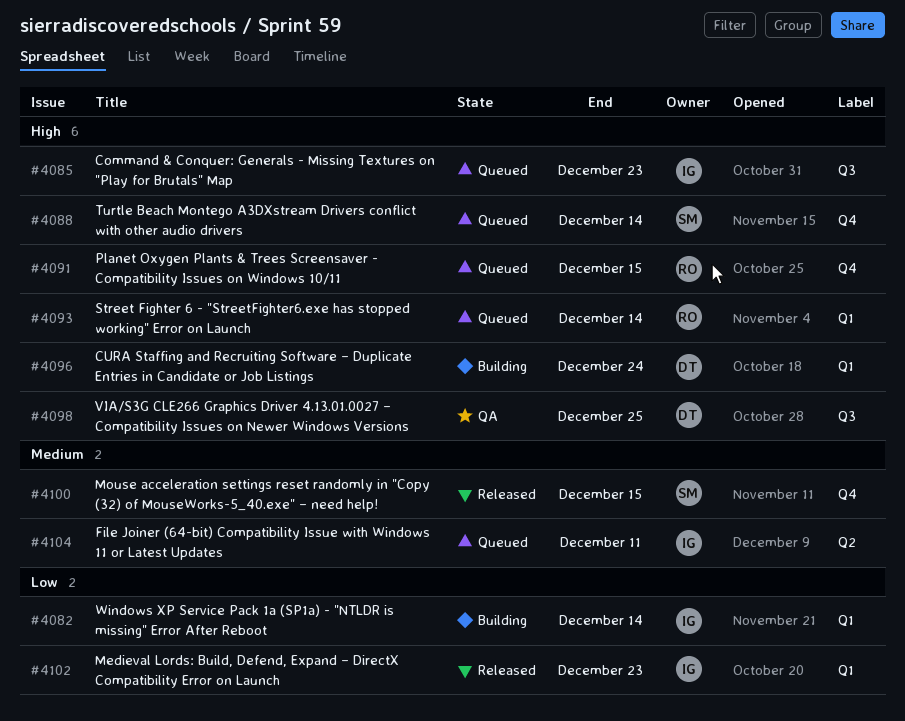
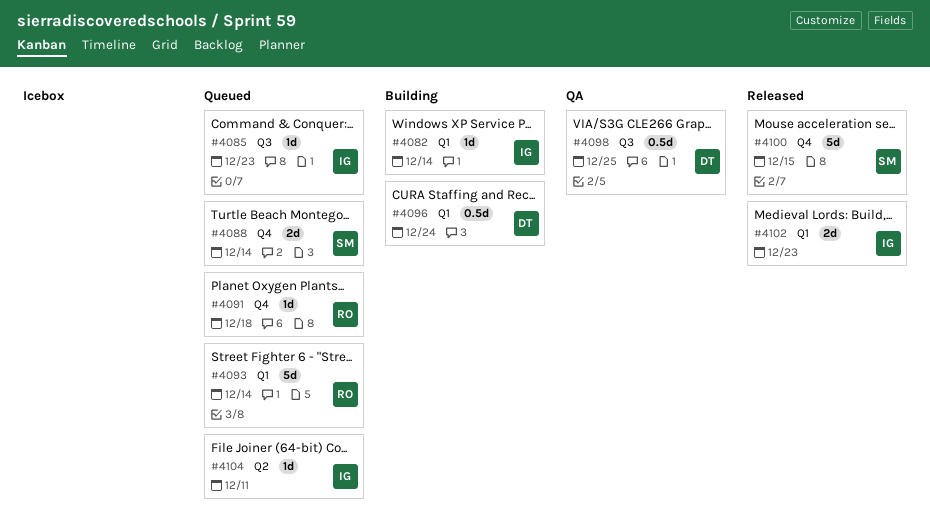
#4091, due: Dec 15 -> Dec 18

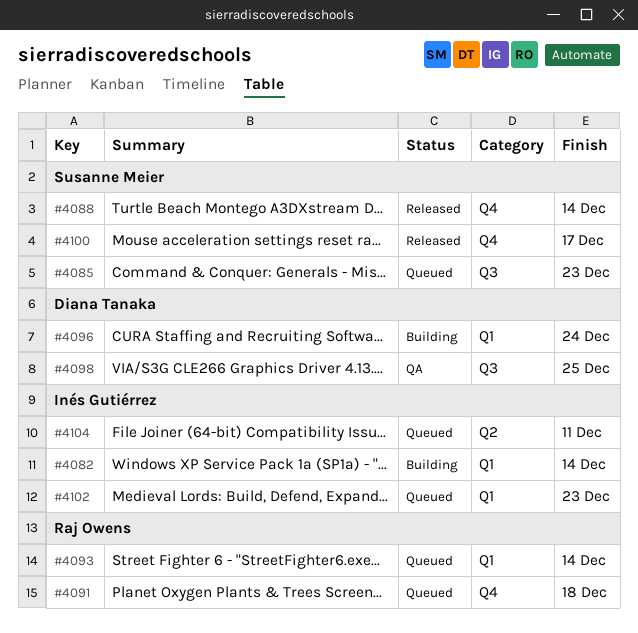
#4085, owner: Inés Gutiérrez -> Susanne Meier
#4088, status: Queued -> Released
#4100, due: Dec 15 -> Dec 17
#4102, status: Released -> Queued

